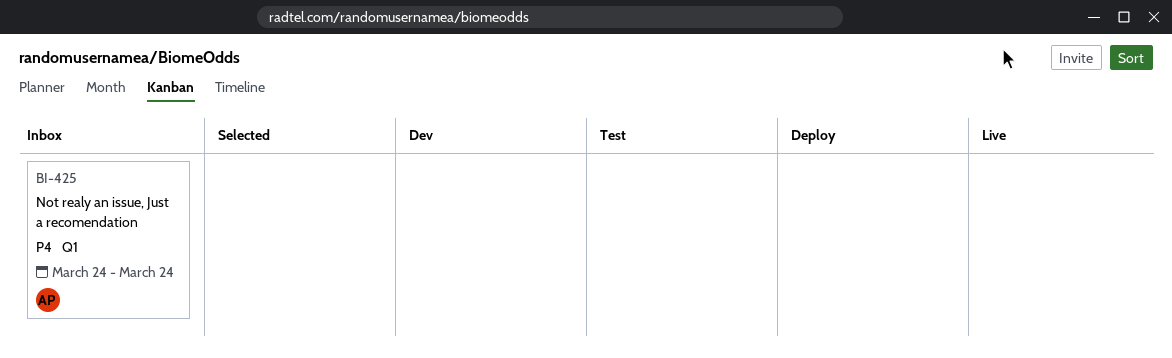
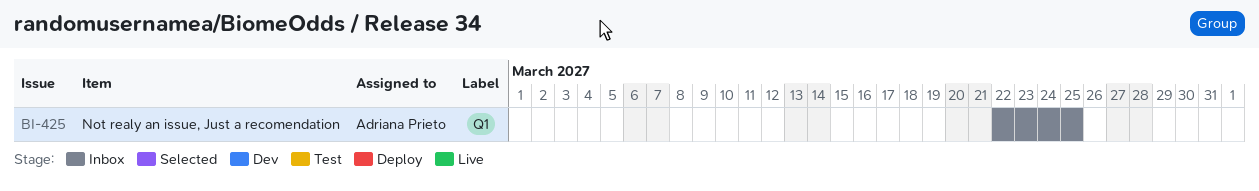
BI-425, start: Mar 24 -> Mar 22
BI-425, due: Mar 24 -> Mar 25

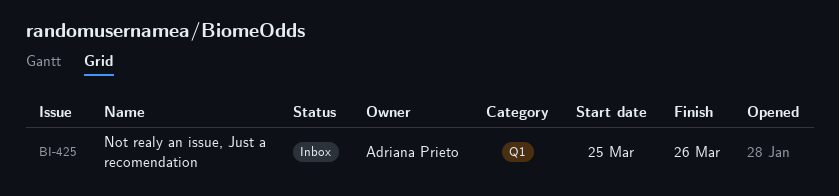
BI-425, start: Mar 22 -> Mar 25
BI-425, due: Mar 25 -> Mar 26

